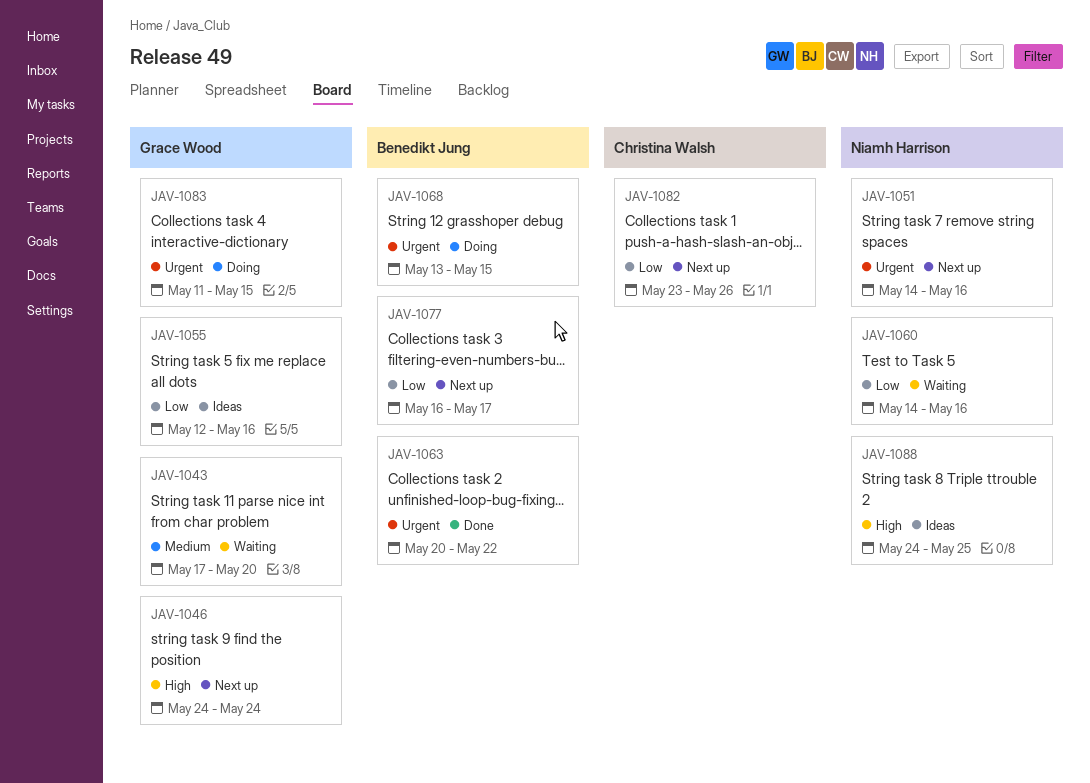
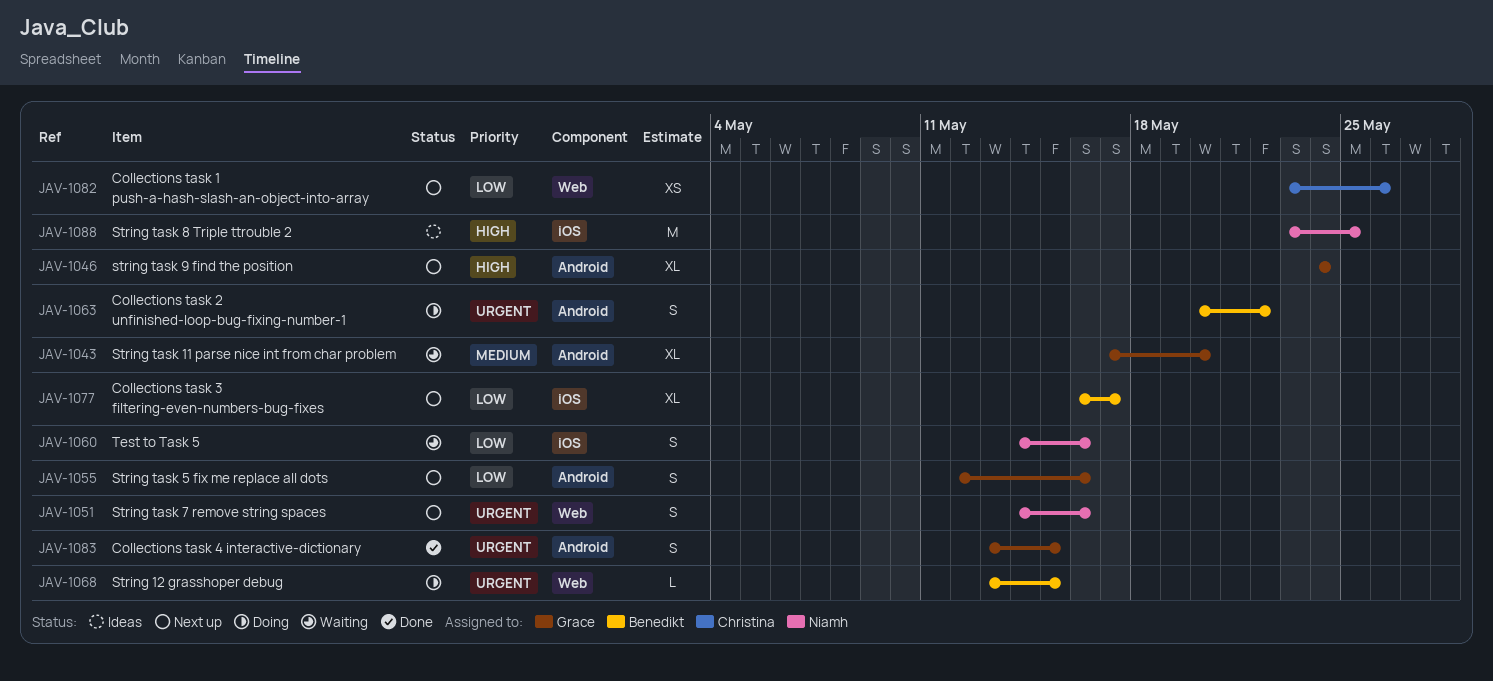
JAV-1055, status: Ideas -> Next up
JAV-1063, status: Done -> Doing
JAV-1083, status: Doing -> Done
JAV-1083, start: May 11 -> May 13
JAV-1088, start: May 24 -> May 23

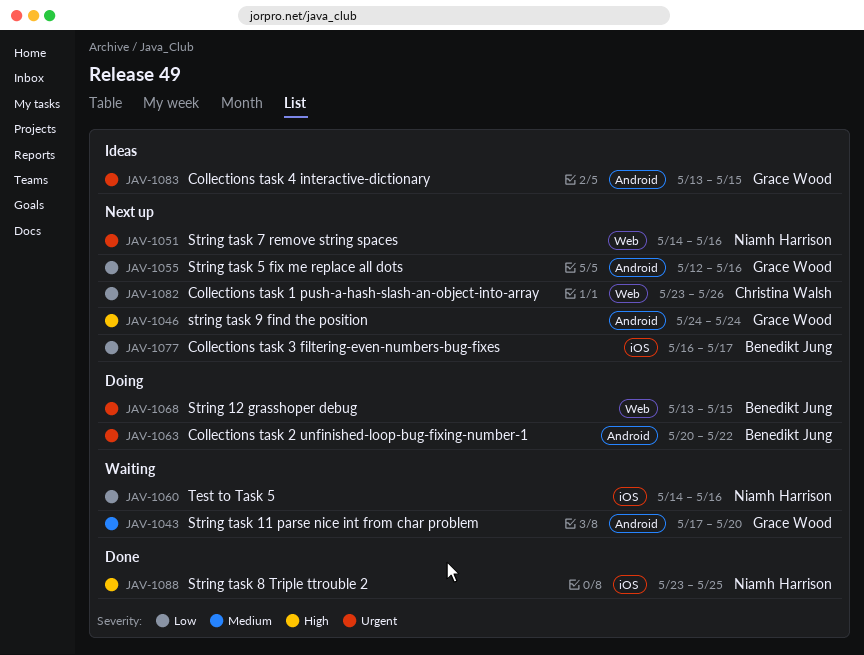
JAV-1083, status: Done -> Ideas
JAV-1088, status: Ideas -> Done

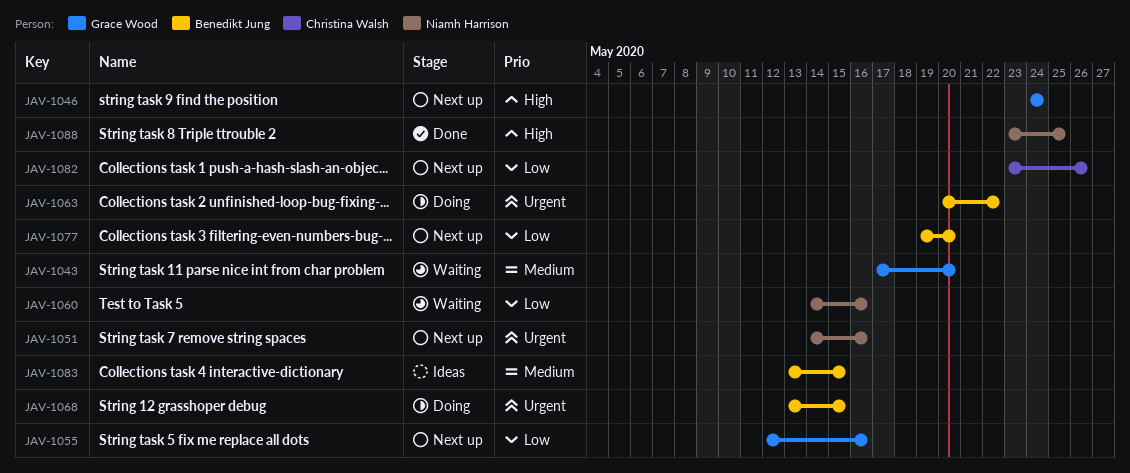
JAV-1077, start: May 16 -> May 19
JAV-1077, due: May 17 -> May 20
JAV-1083, owner: Grace Wood -> Benedikt Jung
JAV-1083, priority: Urgent -> Medium

